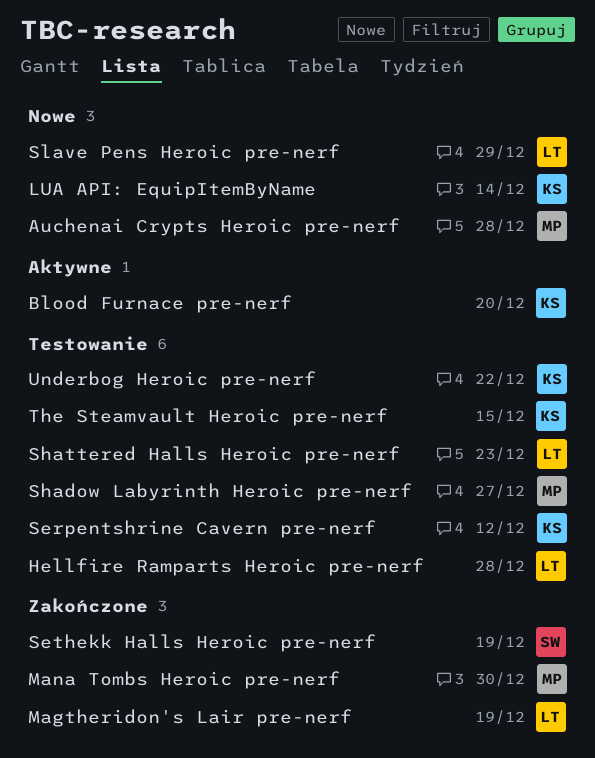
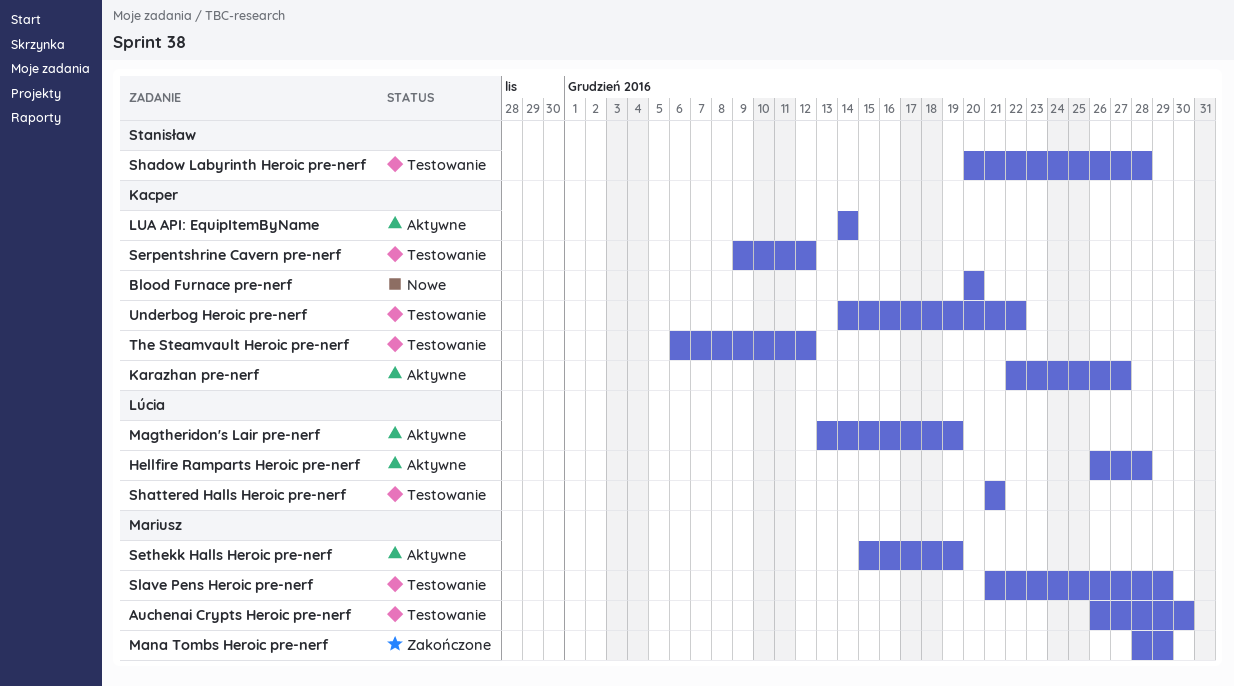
Auchenai Crypts Heroic pre-nerf, status: Nowe -> Testowanie
Auchenai Crypts Heroic pre-nerf, due: Dec 28 -> Dec 30
Blood Furnace pre-nerf, status: Aktywne -> Nowe
Hellfire Ramparts Heroic pre-nerf, status: Testowanie -> Aktywne
Karazhan pre-nerf: none -> present
LUA API: EquipItemByName, status: Nowe -> Aktywne
Magtheridon's Lair pre-nerf, status: Zakończone -> Aktywne
Mana Tombs Heroic pre-nerf, due: Dec 30 -> Dec 29
Sethekk Halls Heroic pre-nerf, status: Zakończone -> Aktywne
Sethekk Halls Heroic pre-nerf, owner: Stanisław -> Mariusz
Shadow Labyrinth Heroic pre-nerf, owner: Mariusz -> Stanisław
Shadow Labyrinth Heroic pre-nerf, due: Dec 27 -> Dec 28
Shattered Halls Heroic pre-nerf, due: Dec 23 -> Dec 21
Slave Pens Heroic pre-nerf, status: Nowe -> Testowanie
Slave Pens Heroic pre-nerf, owner: Lúcia -> Mariusz
The Steamvault Heroic pre-nerf, due: Dec 15 -> Dec 12

